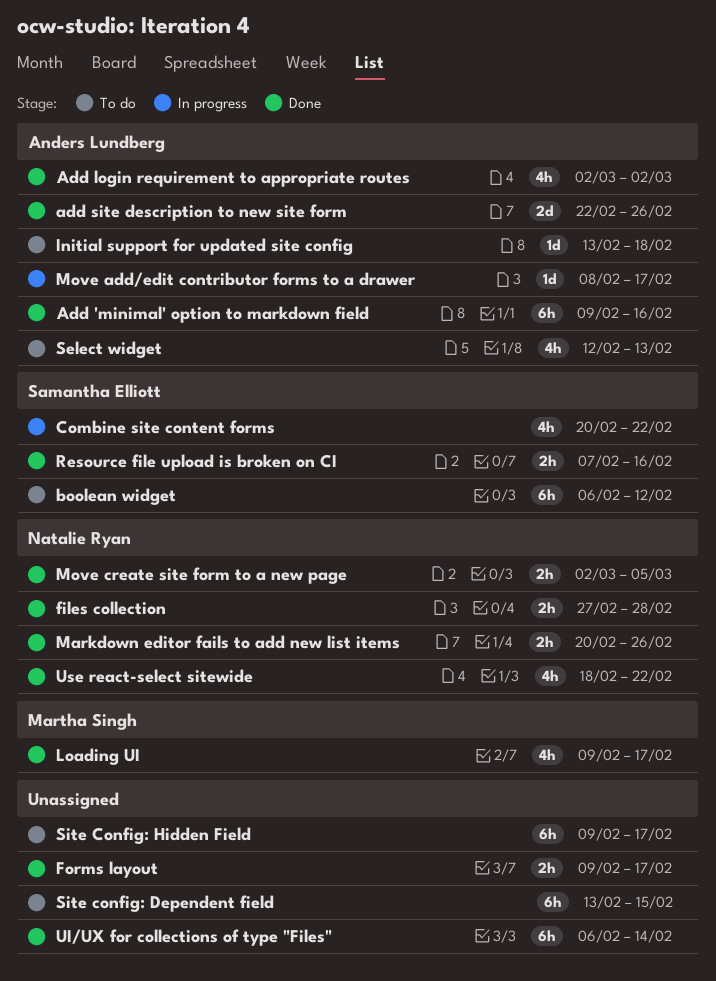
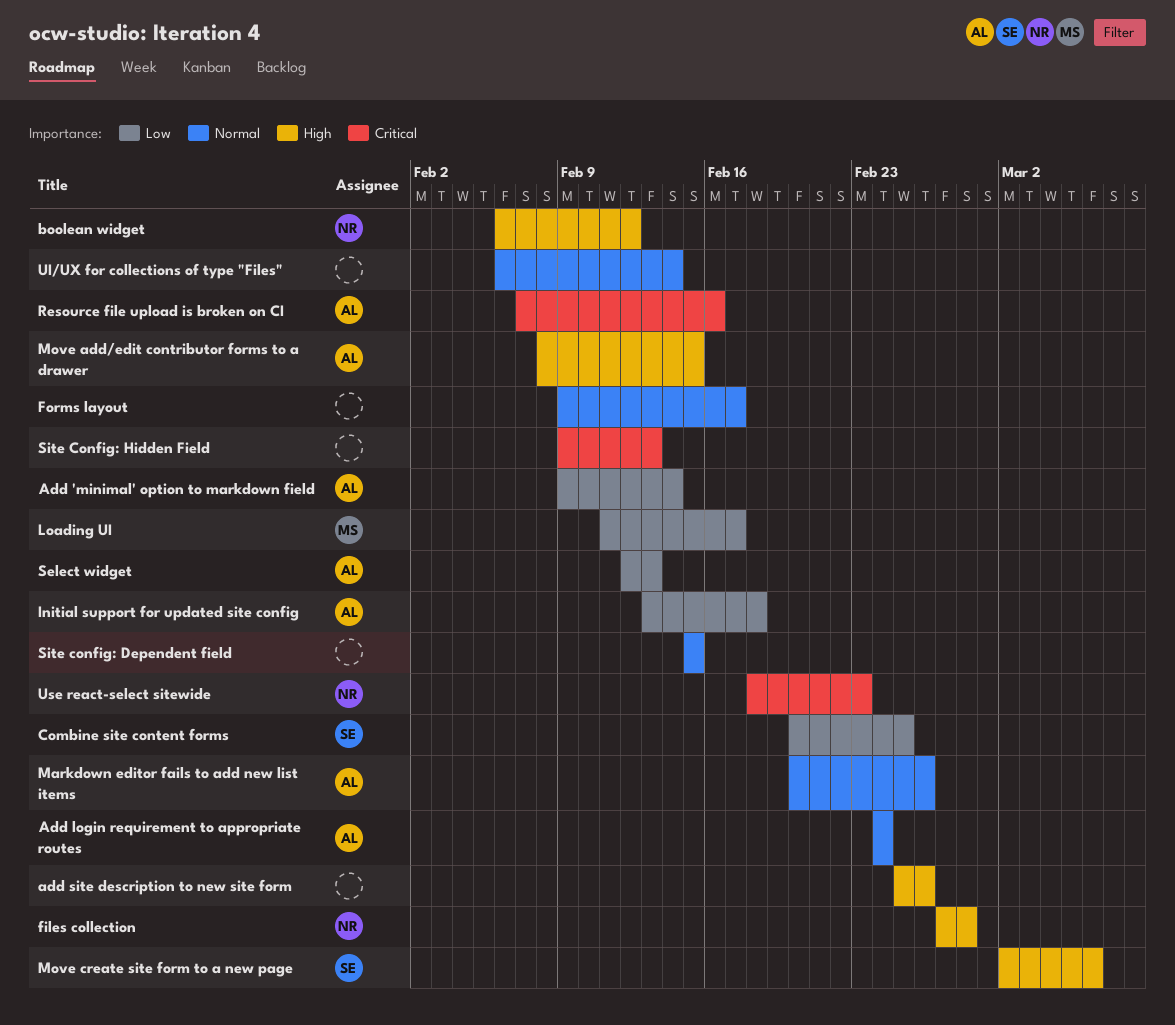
Add 'minimal' option to markdown field, due: Feb 16 -> Feb 14
Add login requirement to appropriate routes, start: Mar 2 -> Feb 24
Add login requirement to appropriate routes, due: Mar 2 -> Feb 24
add site description to new site form, owner: Anders Lundberg -> none
add site description to new site form, start: Feb 22 -> Feb 25
boolean widget, owner: Samantha Elliott -> Natalie Ryan
Combine site content forms, due: Feb 22 -> Feb 25
Loading UI, start: Feb 9 -> Feb 11
Markdown editor fails to add new list items, owner: Natalie Ryan -> Anders Lundberg
Move add/edit contributor forms to a drawer, due: Feb 17 -> Feb 15
Move create site form to a new page, owner: Natalie Ryan -> Samantha Elliott
Move create site form to a new page, due: Mar 5 -> Mar 6
Resource file upload is broken on CI, owner: Samantha Elliott -> Anders Lundberg
Site config: Dependent field, start: Feb 13 -> Feb 15
Site Config: Hidden Field, due: Feb 17 -> Feb 13
Use react-select sitewide, due: Feb 22 -> Feb 23

